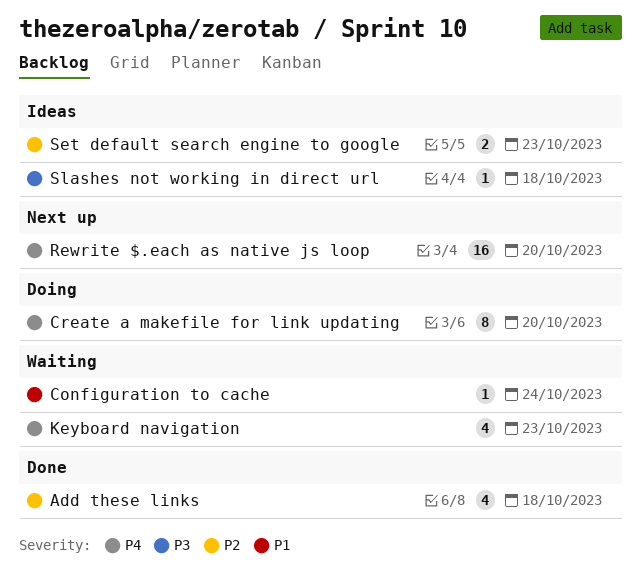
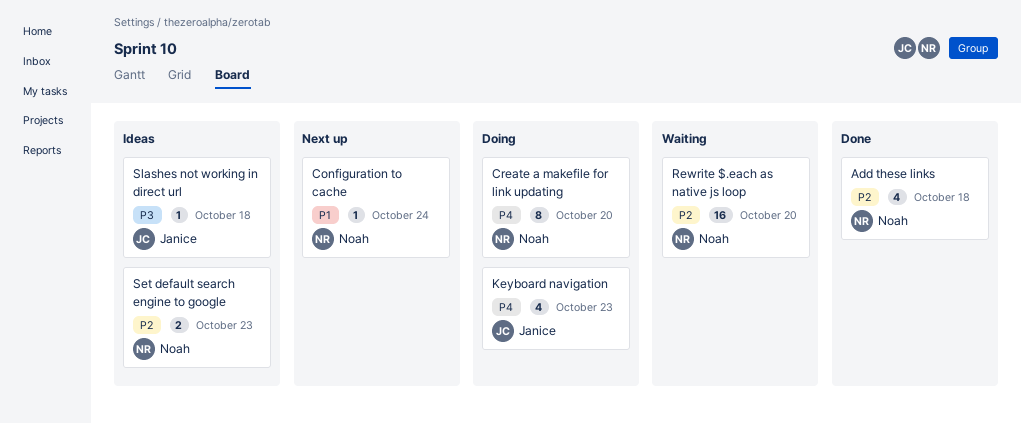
Configuration to cache, status: Waiting -> Next up
Keyboard navigation, status: Waiting -> Doing
Rewrite $.each as native js loop, status: Next up -> Waiting
Rewrite $.each as native js loop, priority: P4 -> P2

